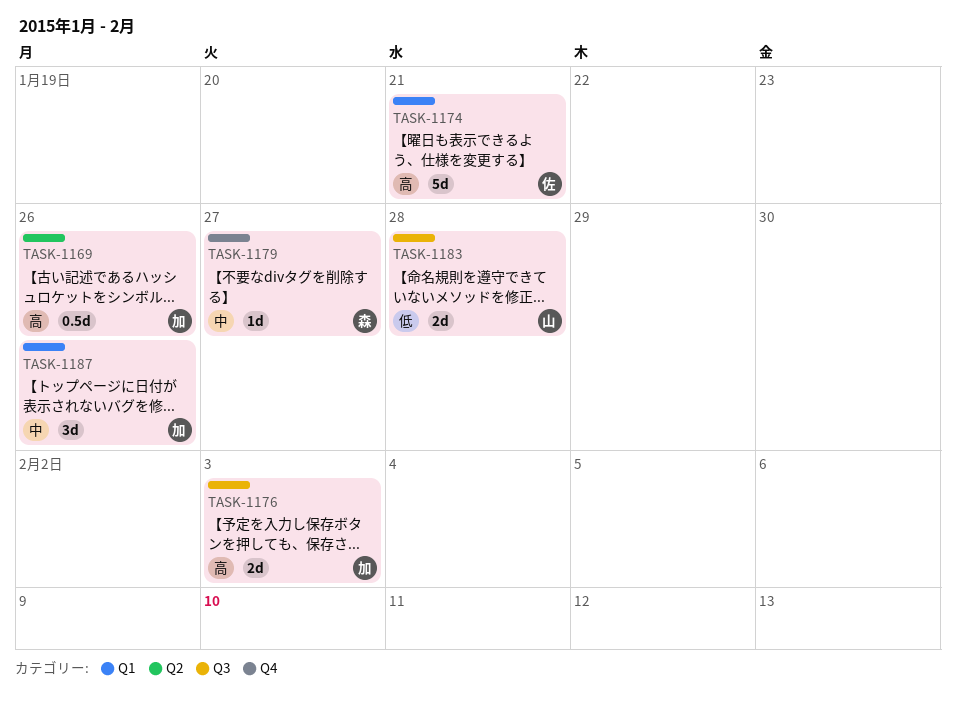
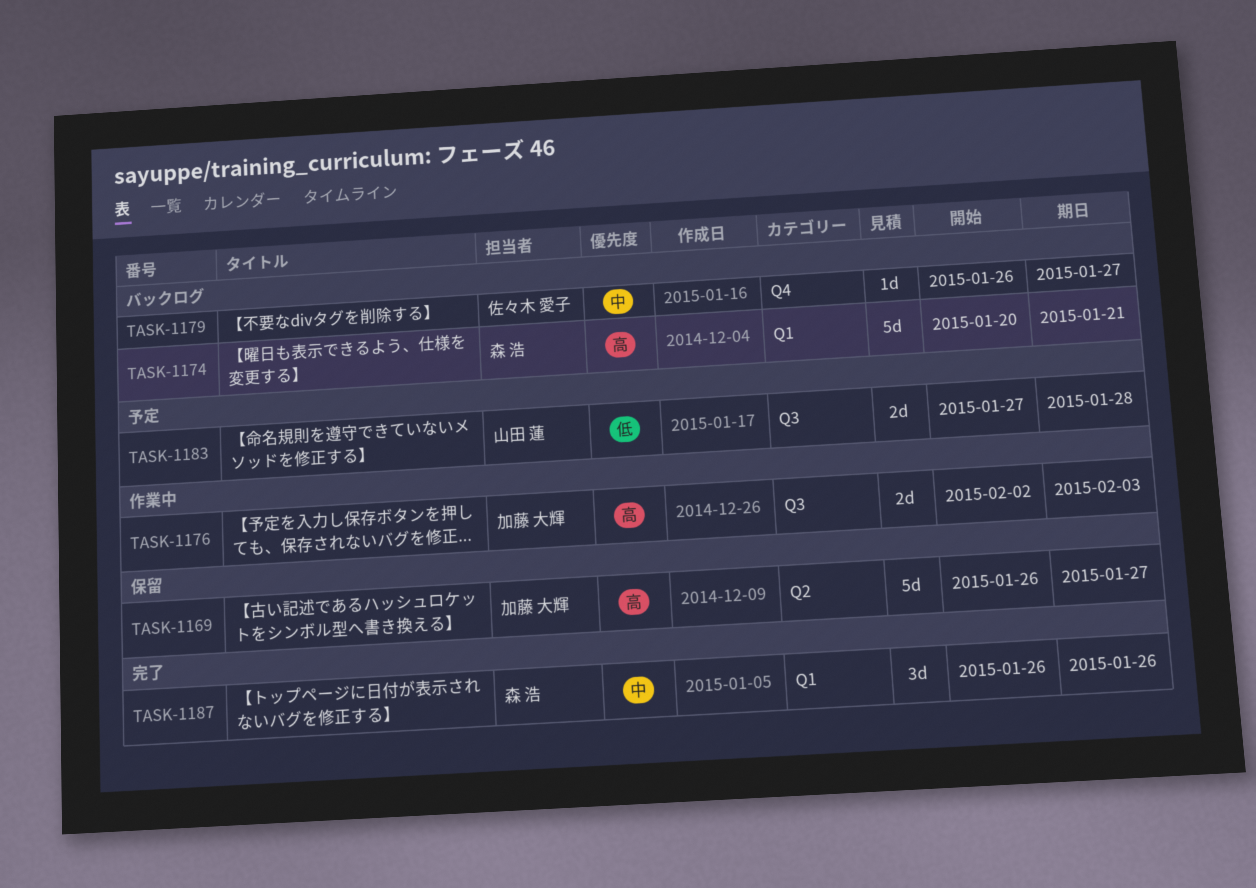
TASK-1169, estimate: 0.5d -> 5d
TASK-1169, due: Jan 26 -> Jan 27
TASK-1174, owner: 佐々木 愛子 -> 森 浩
TASK-1179, owner: 森 浩 -> 佐々木 愛子
TASK-1187, owner: 加藤 大輝 -> 森 浩

